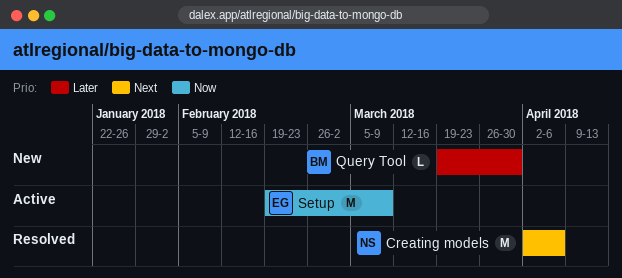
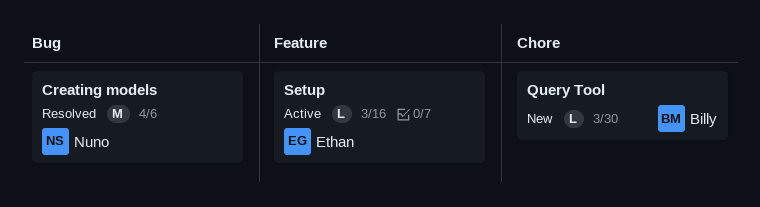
Setup, estimate: M -> L
Setup, due: Mar 9 -> Mar 16

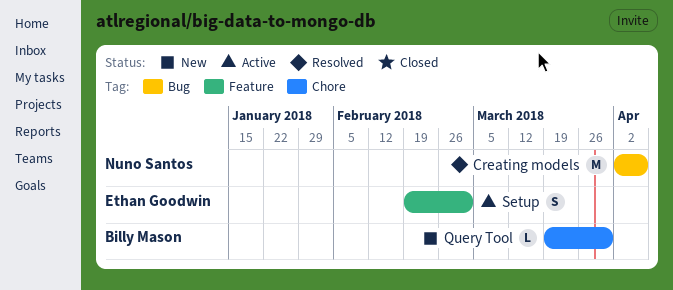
Setup, estimate: L -> S
Setup, due: Mar 16 -> Mar 2

